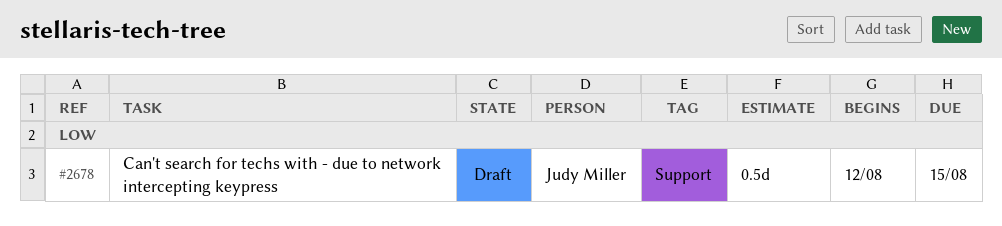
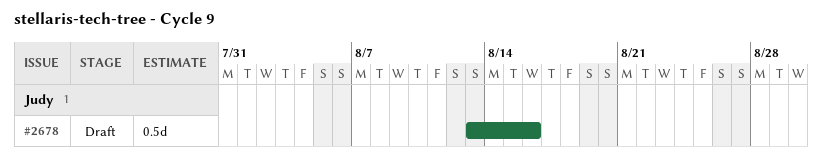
#2678, start: Aug 12 -> Aug 13
#2678, due: Aug 15 -> Aug 16

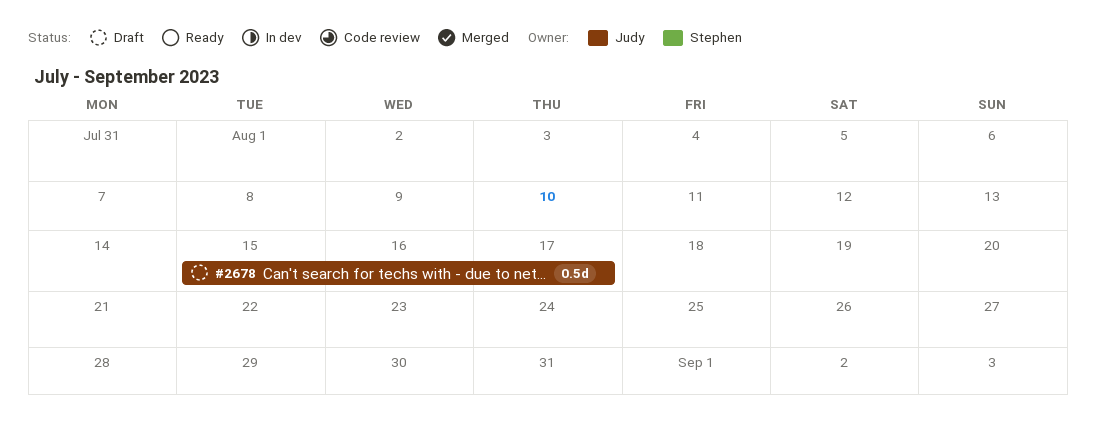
#2678, start: Aug 13 -> Aug 15
#2678, due: Aug 16 -> Aug 17

